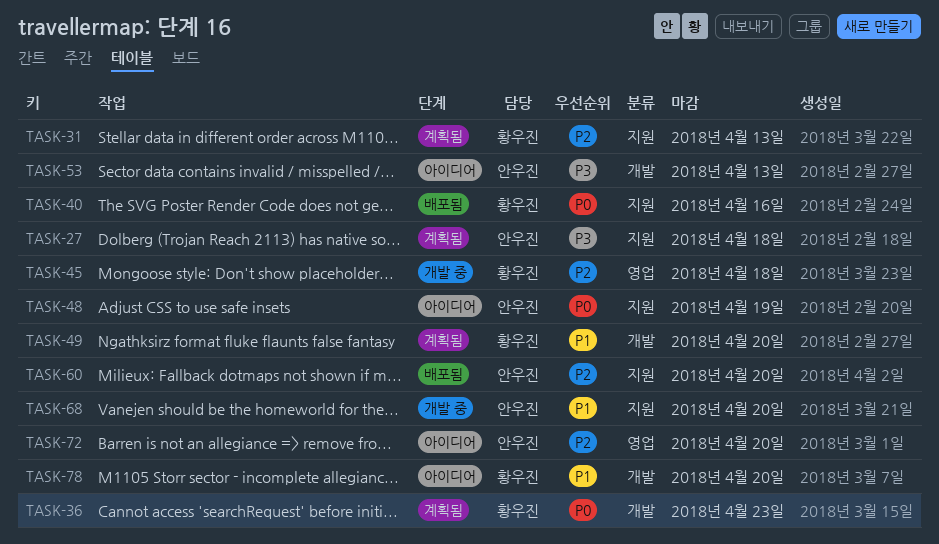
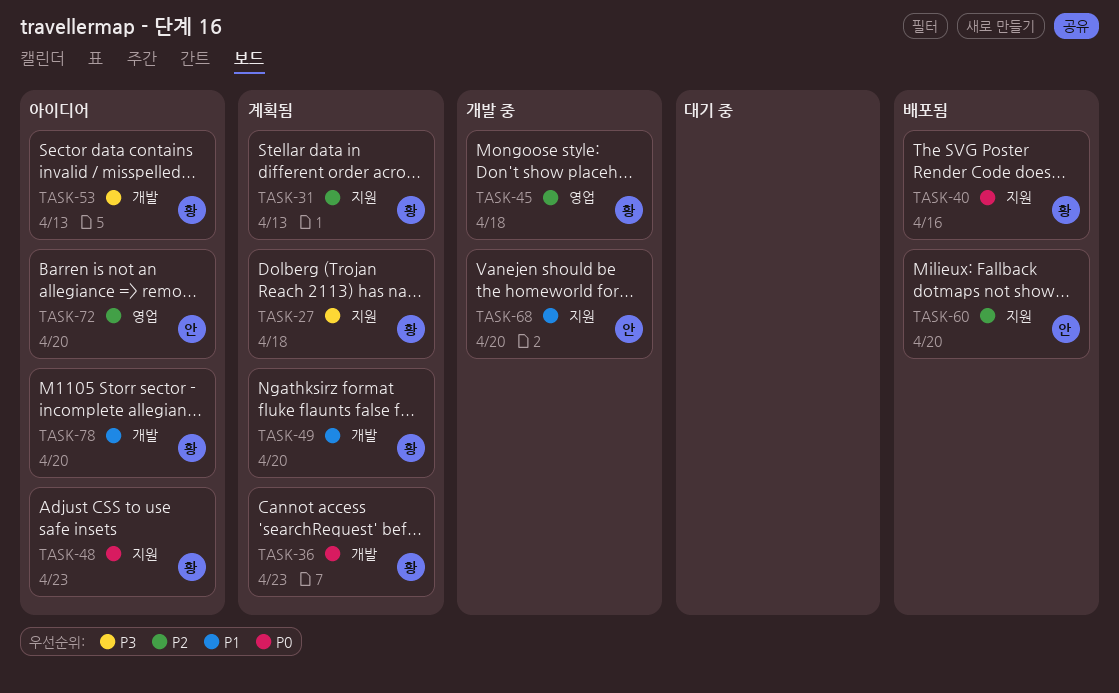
TASK-27, owner: 안우진 -> 황우진
TASK-48, owner: 안우진 -> 황우진
TASK-48, due: Apr 19 -> Apr 23
TASK-53, owner: 안우진 -> 황우진

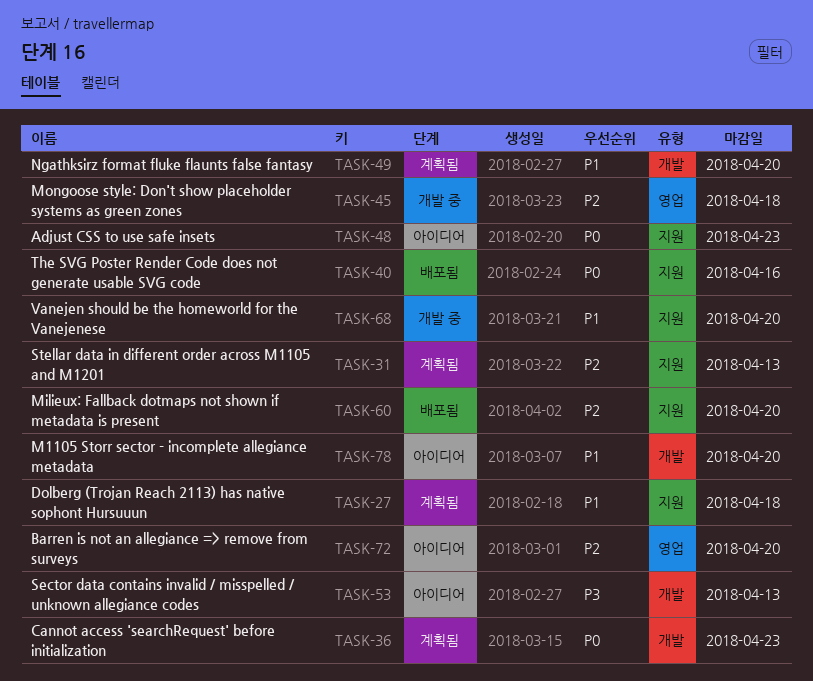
TASK-27, priority: P3 -> P1

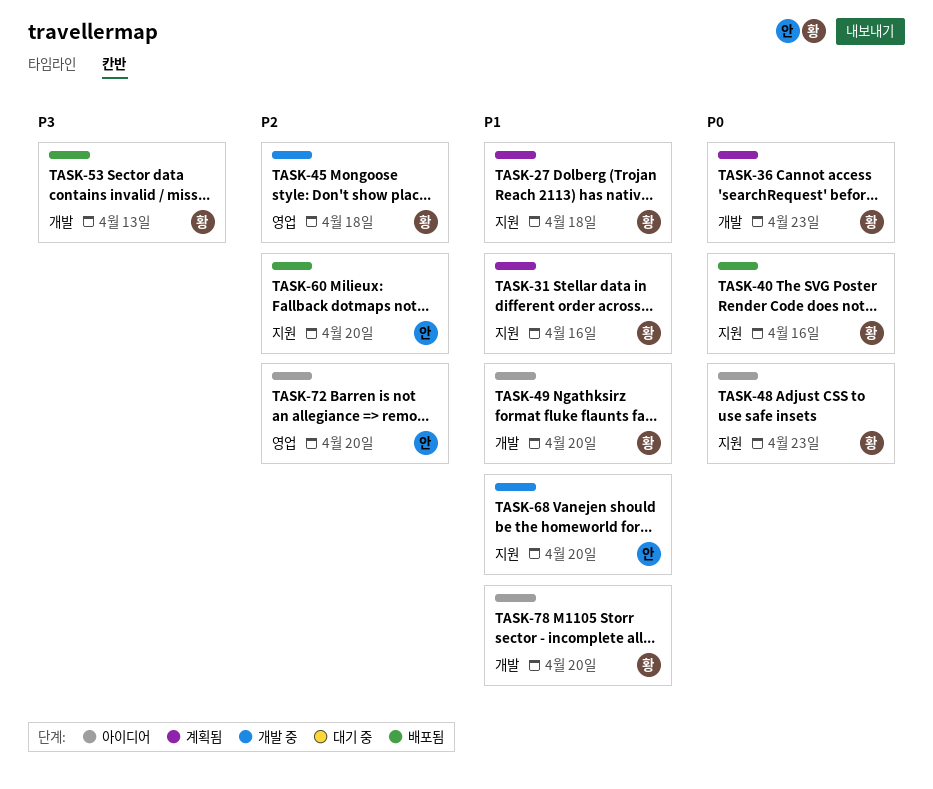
TASK-31, priority: P2 -> P1
TASK-31, due: Apr 13 -> Apr 16
TASK-49, status: 계획됨 -> 아이디어
TASK-53, status: 아이디어 -> 배포됨

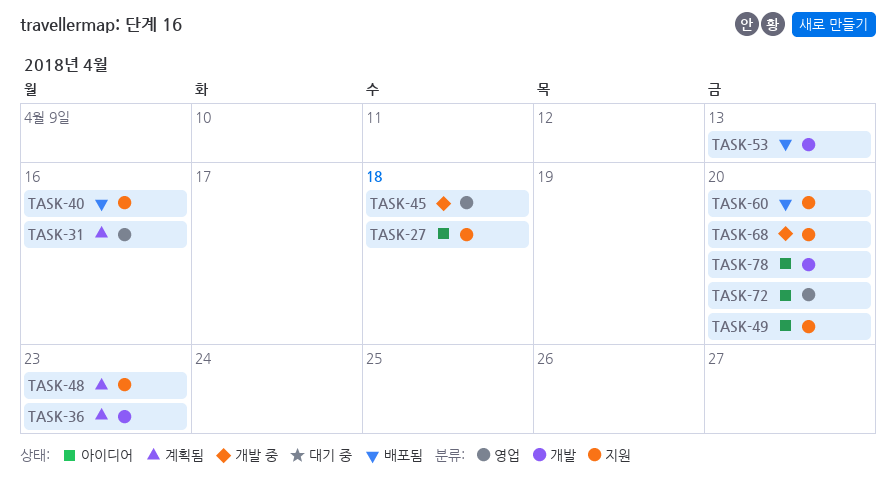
TASK-27, status: 계획됨 -> 아이디어
TASK-31, label: 지원 -> 영업
TASK-48, status: 아이디어 -> 계획됨
TASK-49, label: 개발 -> 지원

